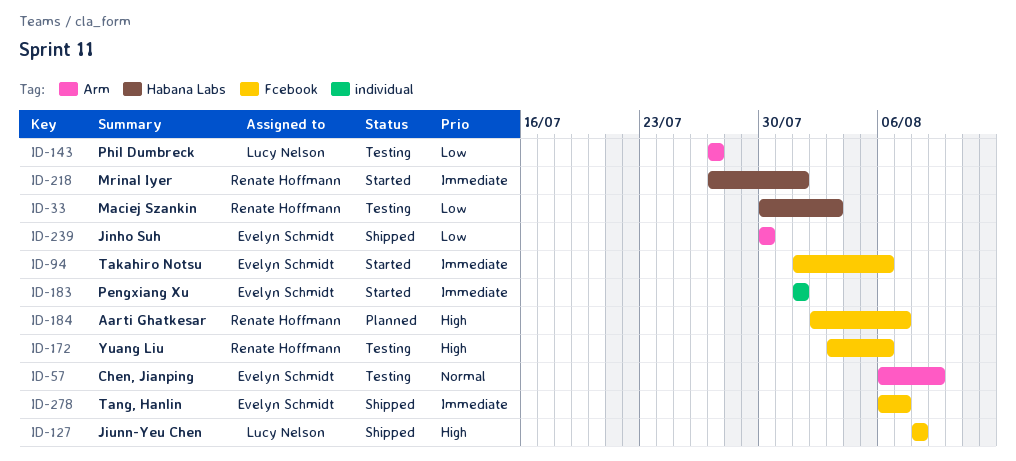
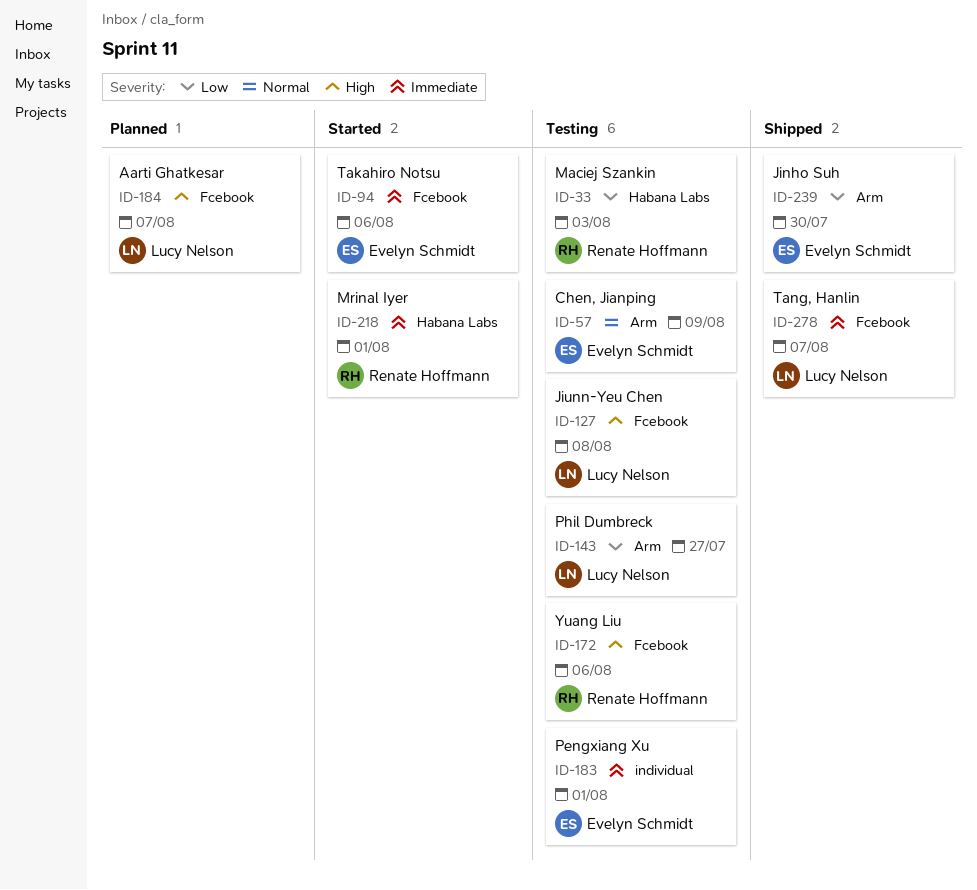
ID-127, status: Shipped -> Testing
ID-183, status: Started -> Testing
ID-184, owner: Renate Hoffmann -> Lucy Nelson
ID-278, owner: Evelyn Schmidt -> Lucy Nelson

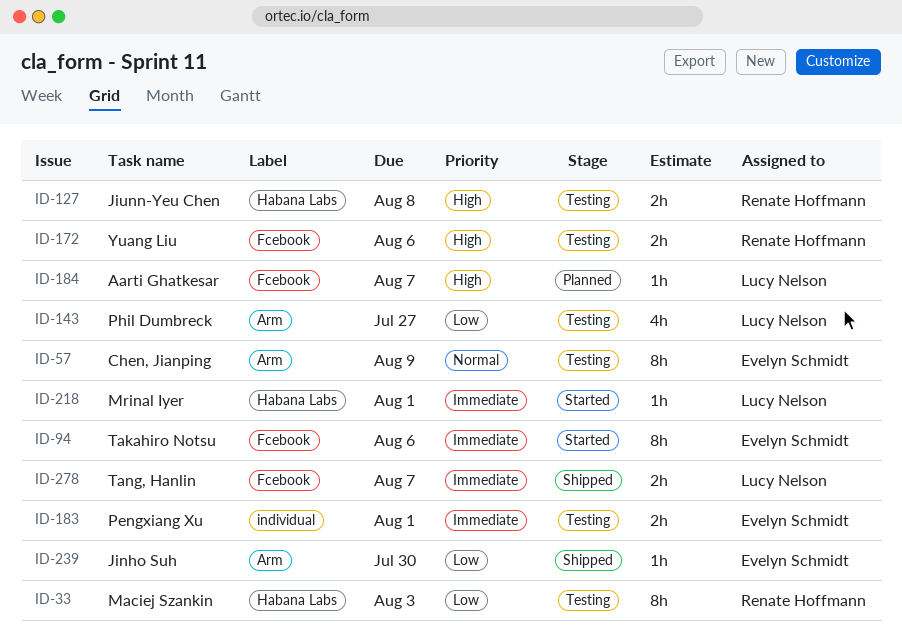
ID-127, owner: Lucy Nelson -> Renate Hoffmann
ID-127, label: Fcebook -> Habana Labs
ID-218, owner: Renate Hoffmann -> Lucy Nelson

